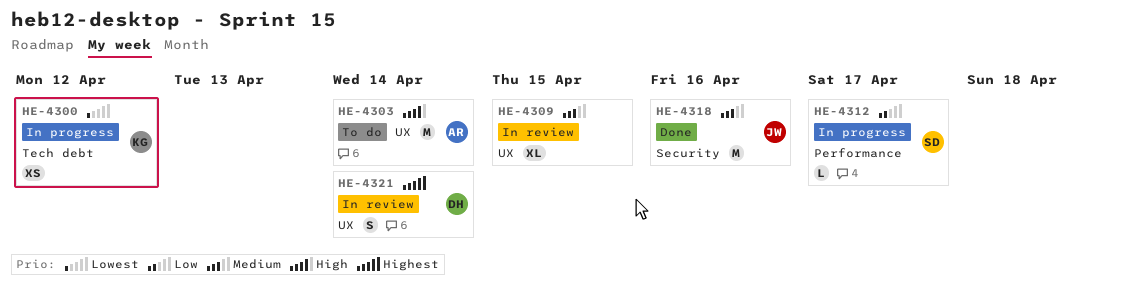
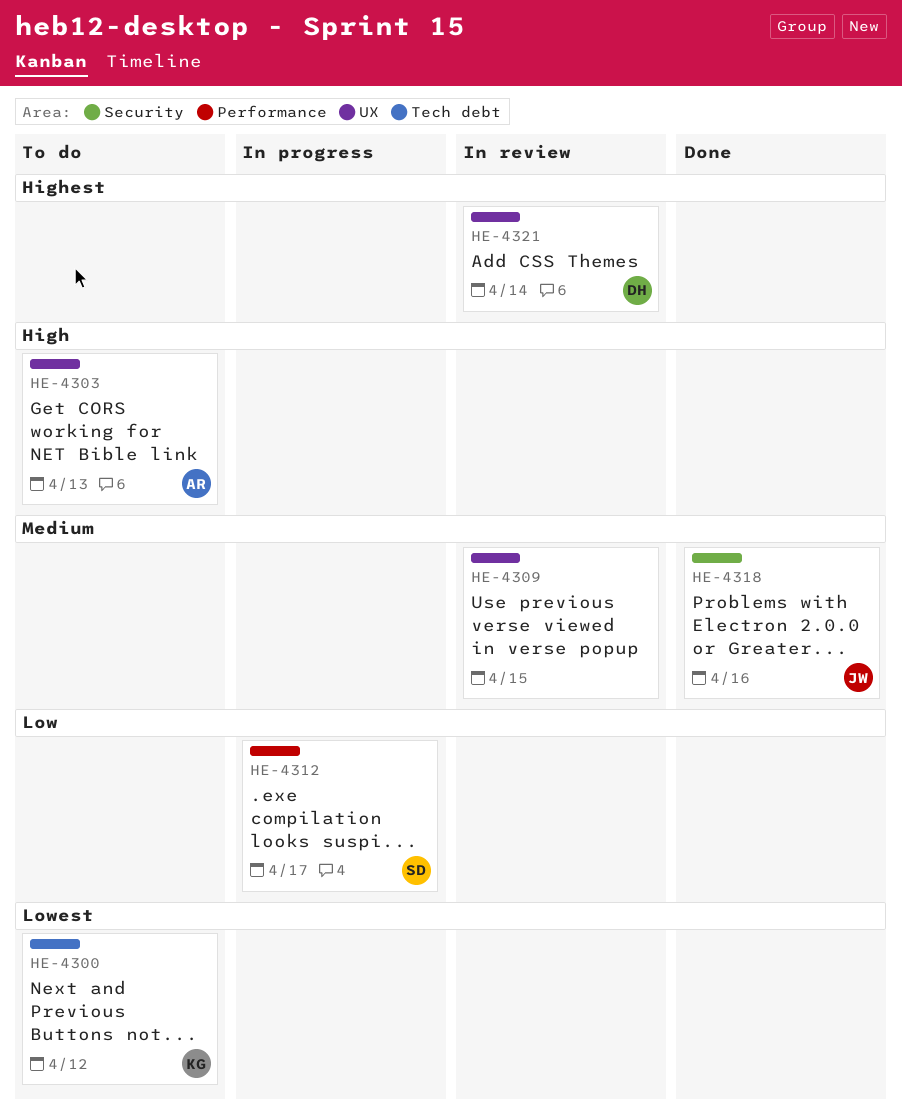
HE-4300, status: In progress -> To do
HE-4303, due: Apr 14 -> Apr 13

